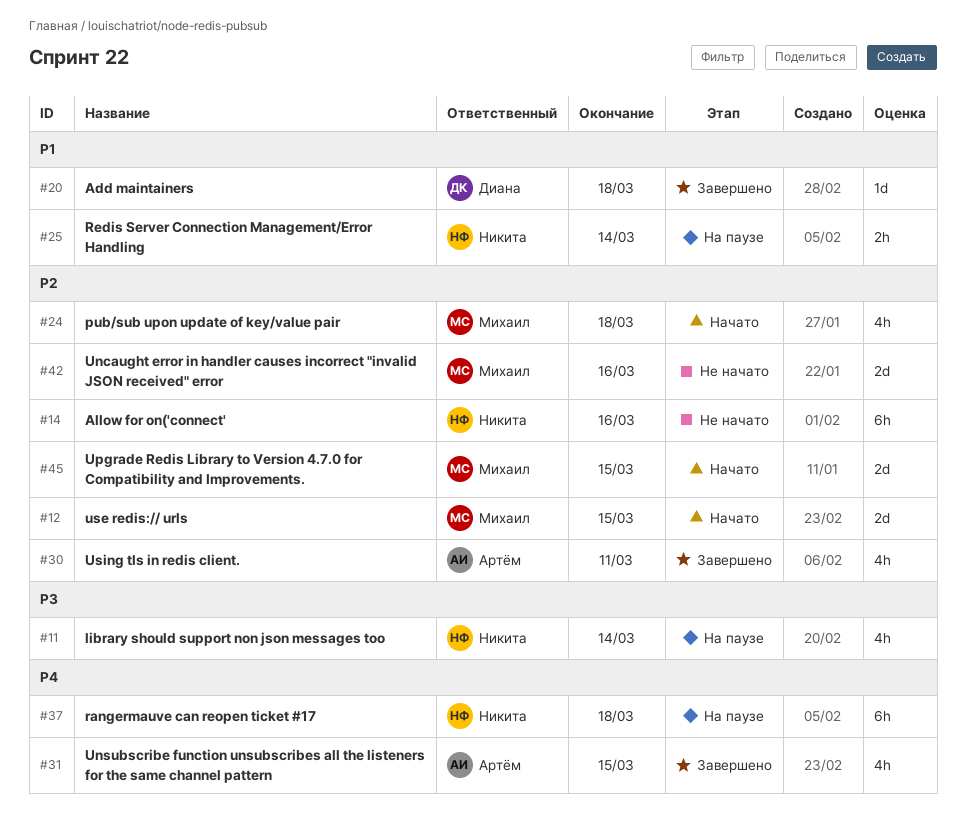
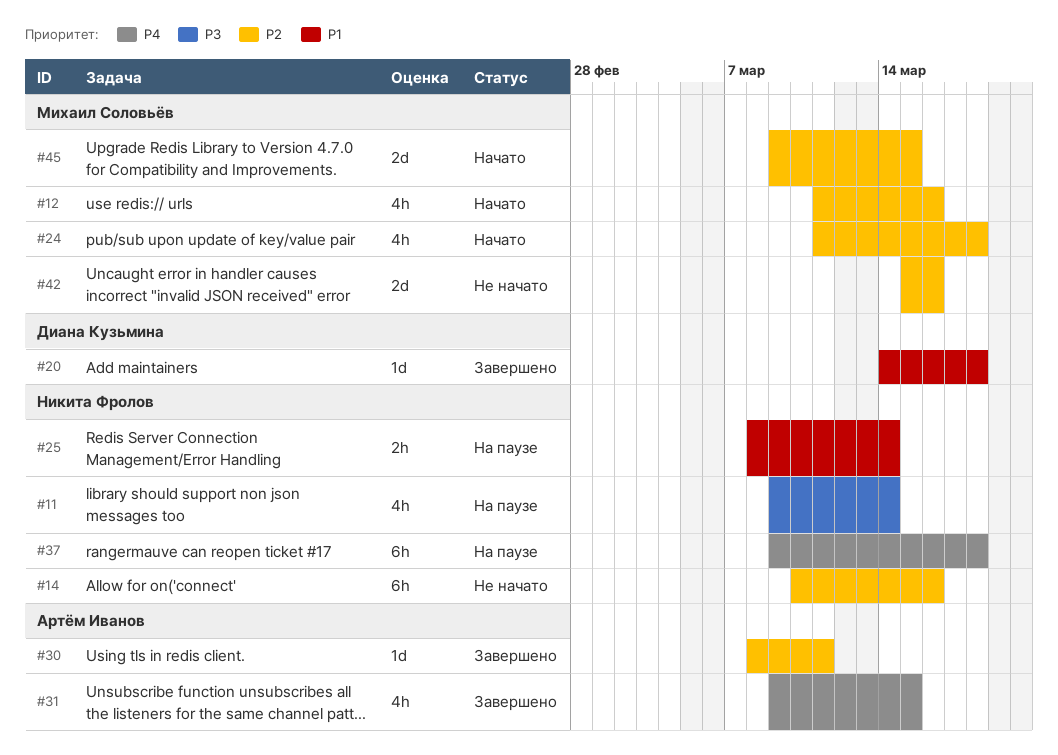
#12, estimate: 2d -> 4h
#12, due: Mar 15 -> Mar 16
#30, estimate: 4h -> 1d

